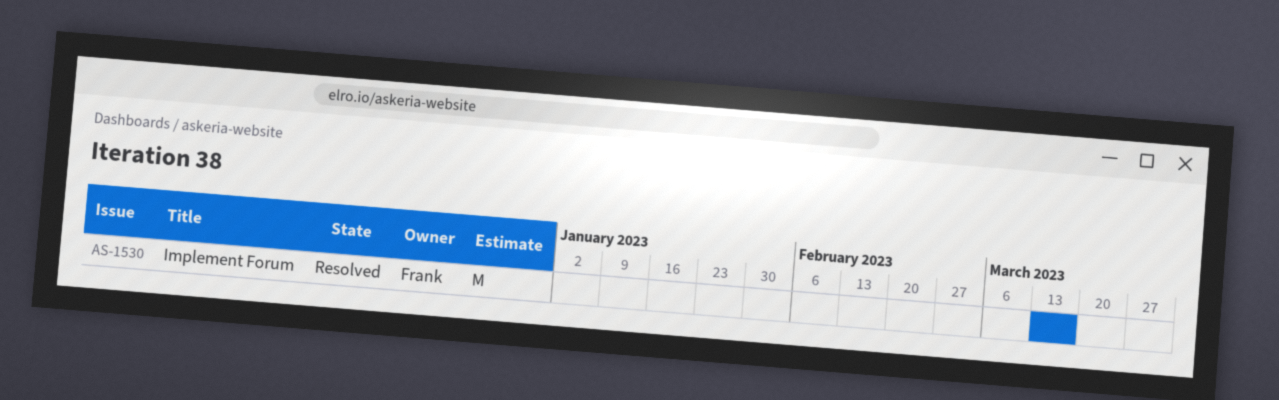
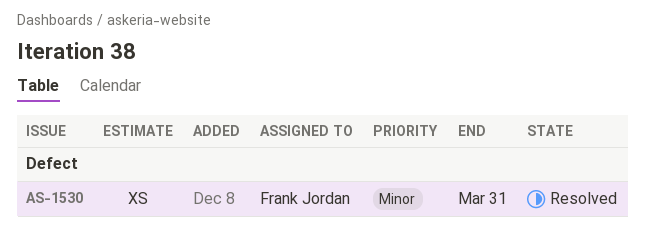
AS-1530, estimate: M -> XS
AS-1530, due: Mar 17 -> Mar 31

